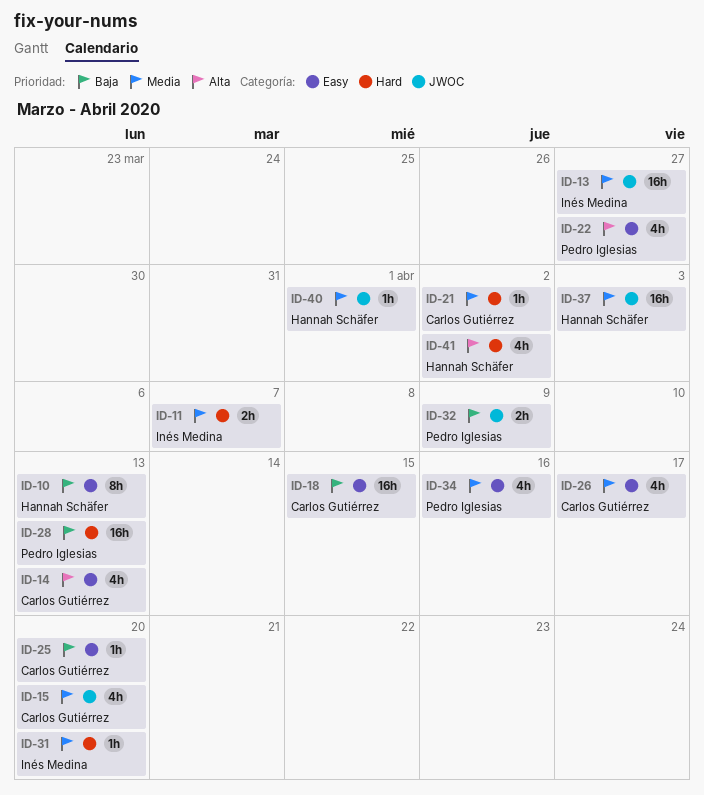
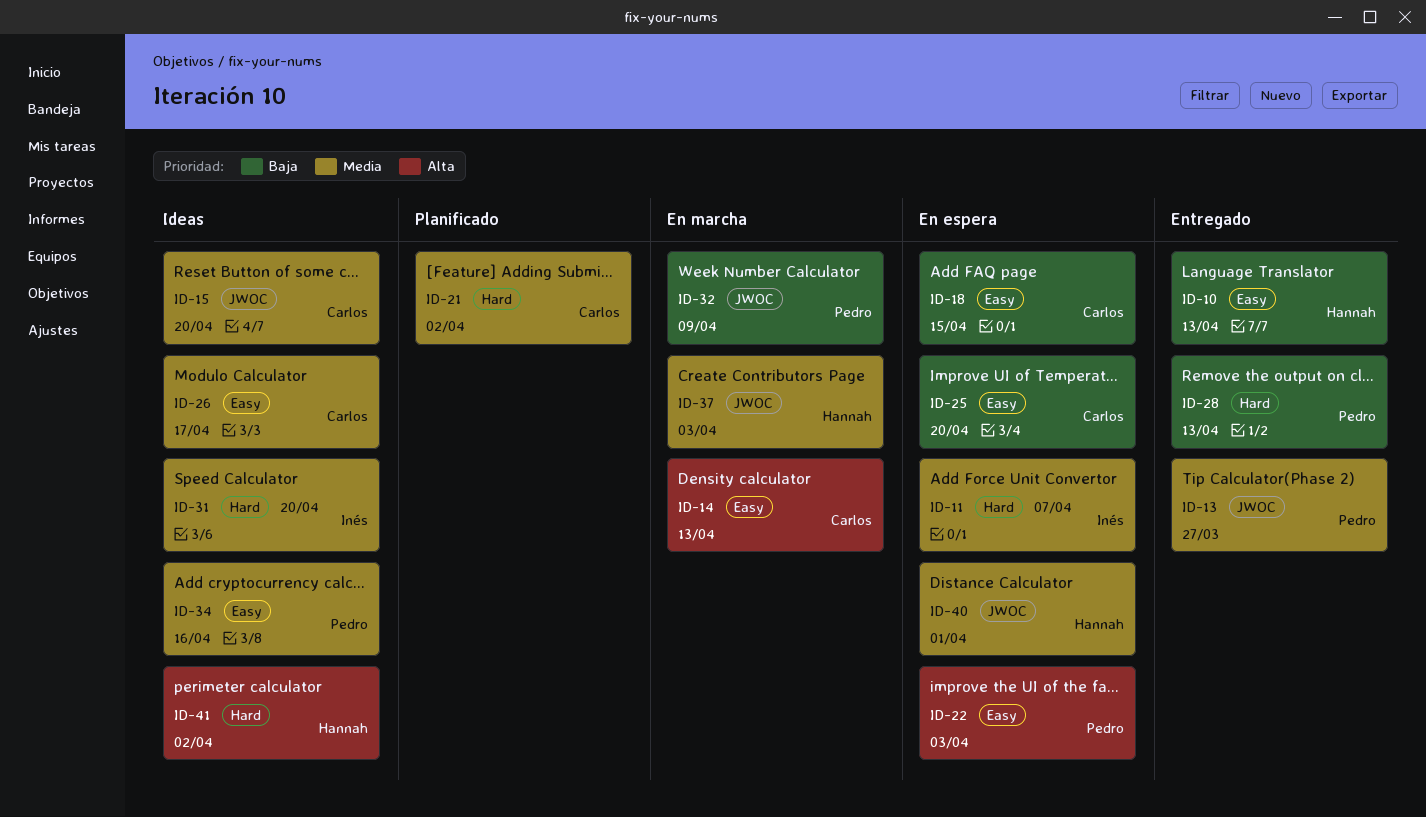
ID-13, owner: Inés Medina -> Pedro Iglesias
ID-22, due: Mar 27 -> Apr 3

